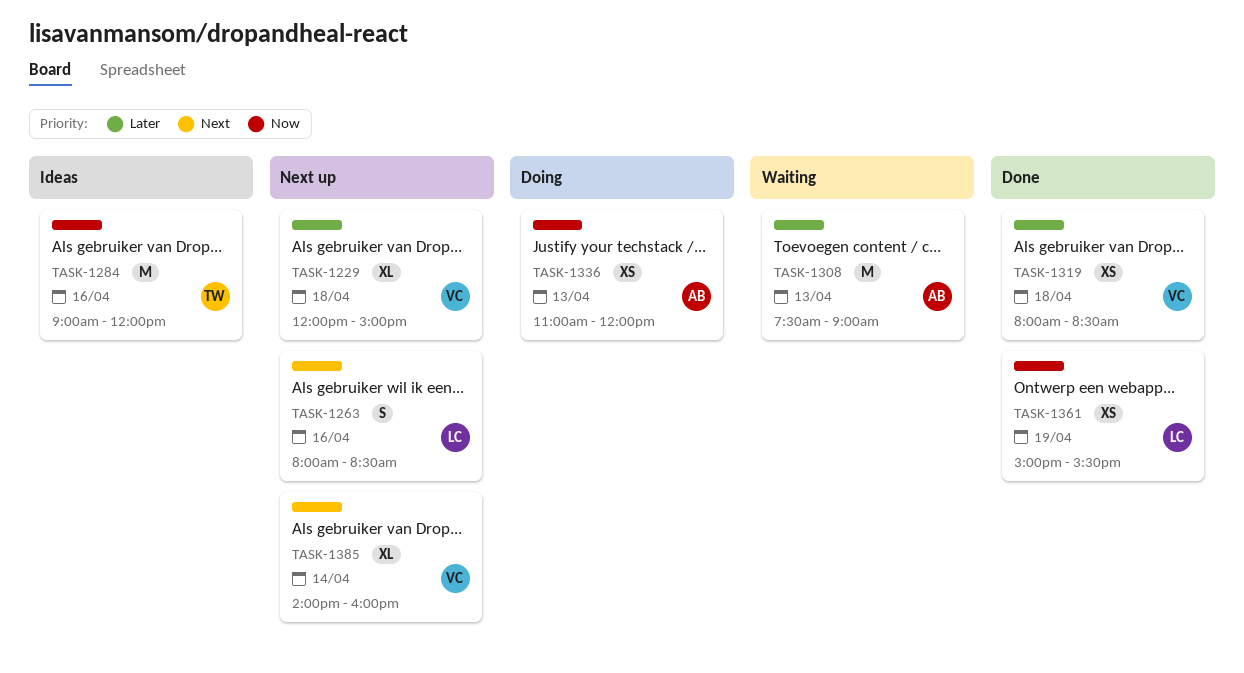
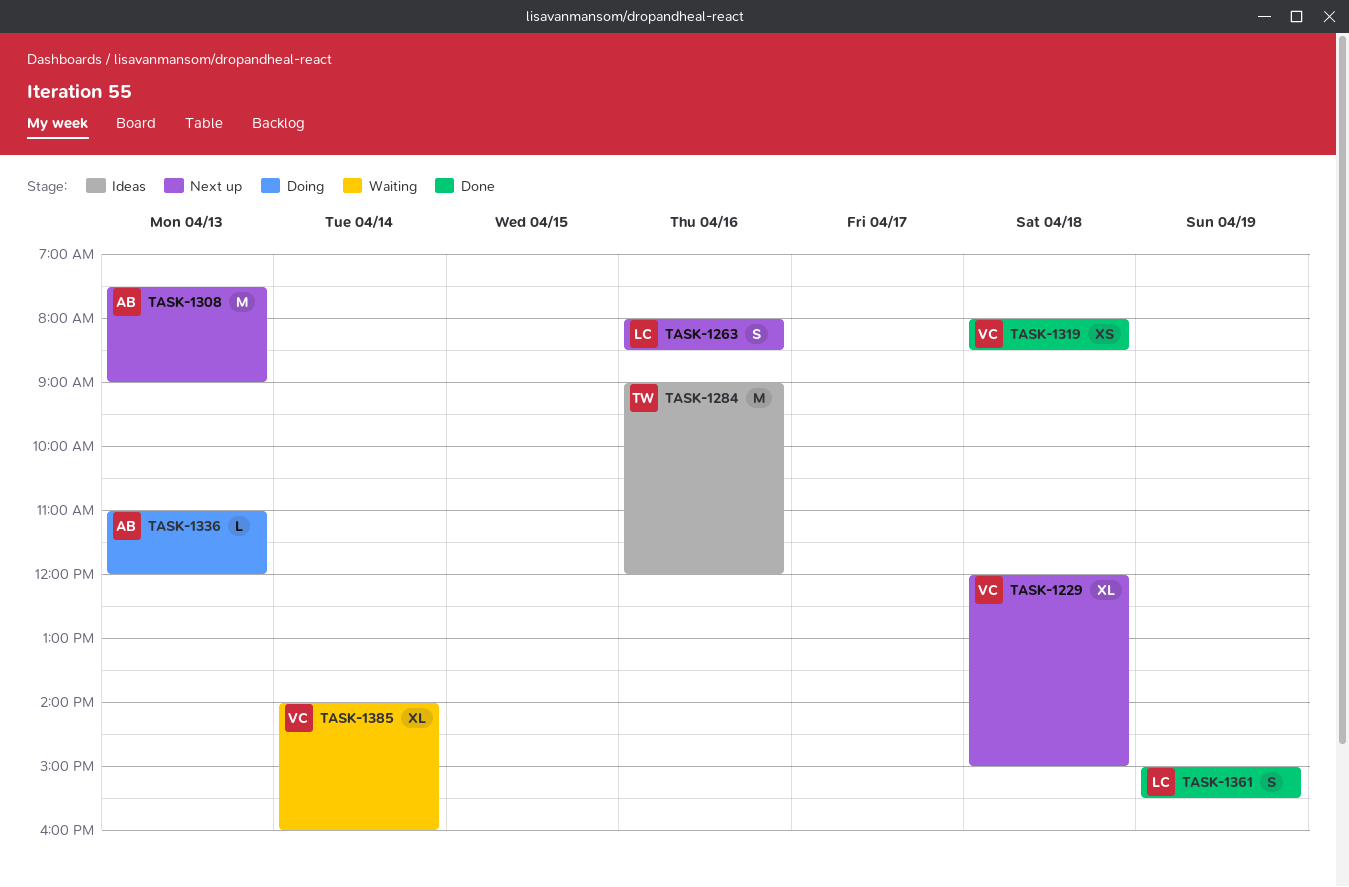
TASK-1308, status: Waiting -> Next up
TASK-1336, estimate: XS -> L
TASK-1361, estimate: XS -> S
TASK-1385, status: Next up -> Waiting

